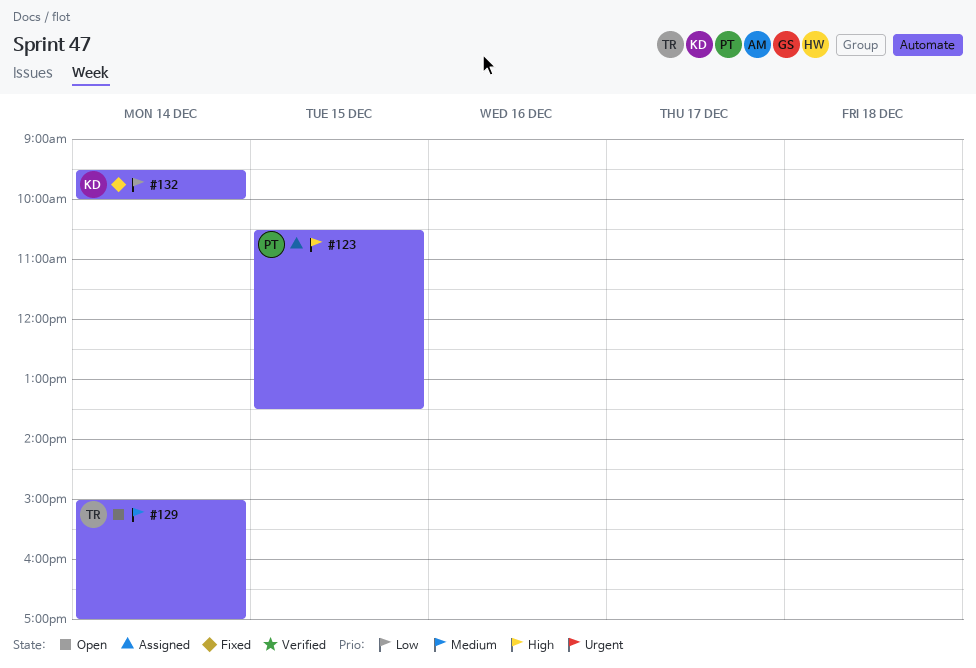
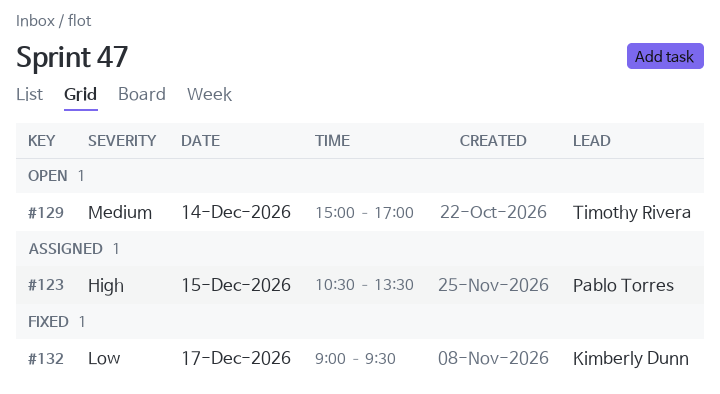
#132, day: Dec 14 -> Dec 17
#132, begins: 09:30 -> 09:00
#132, ends: 10:00 -> 09:30

